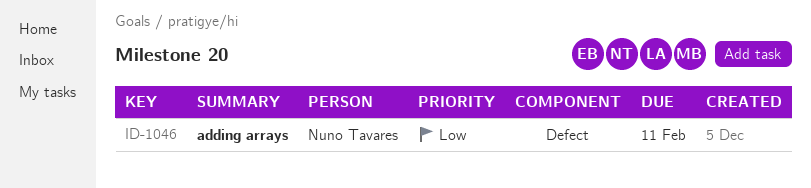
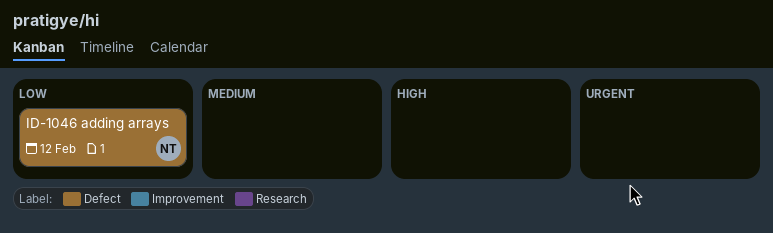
ID-1046, due: Feb 11 -> Feb 12

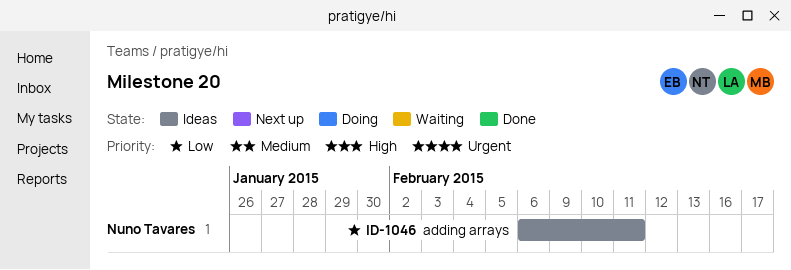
ID-1046, due: Feb 12 -> Feb 11

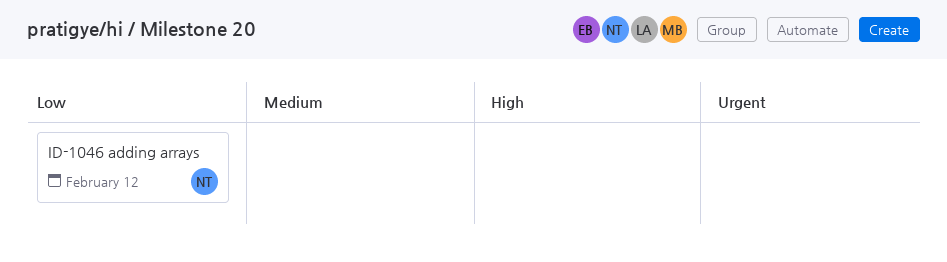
ID-1046, due: Feb 11 -> Feb 12

